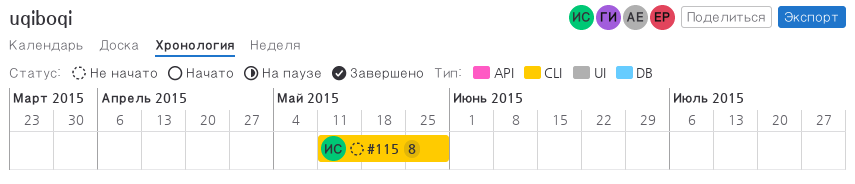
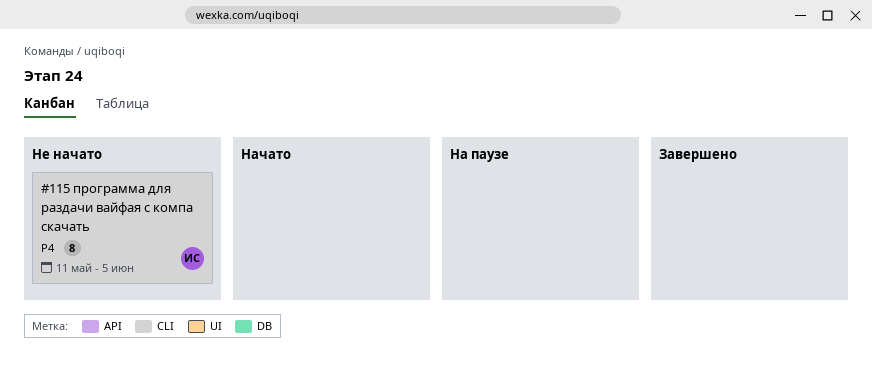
#115, due: May 29 -> Jun 5

